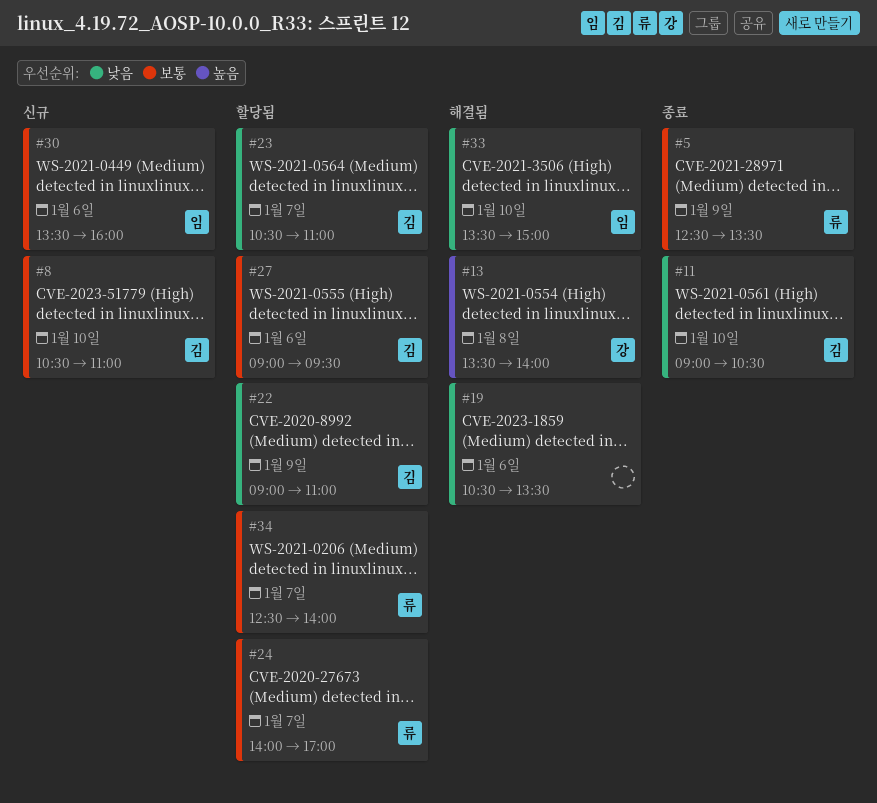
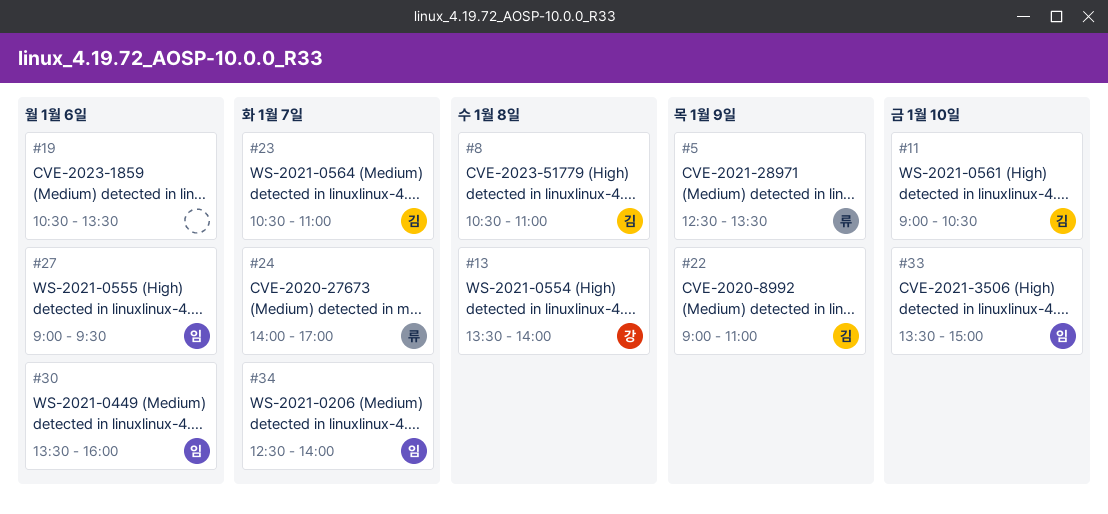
#8, day: Jan 10 -> Jan 8
#27, owner: 김 -> 임
#34, owner: 류 -> 임

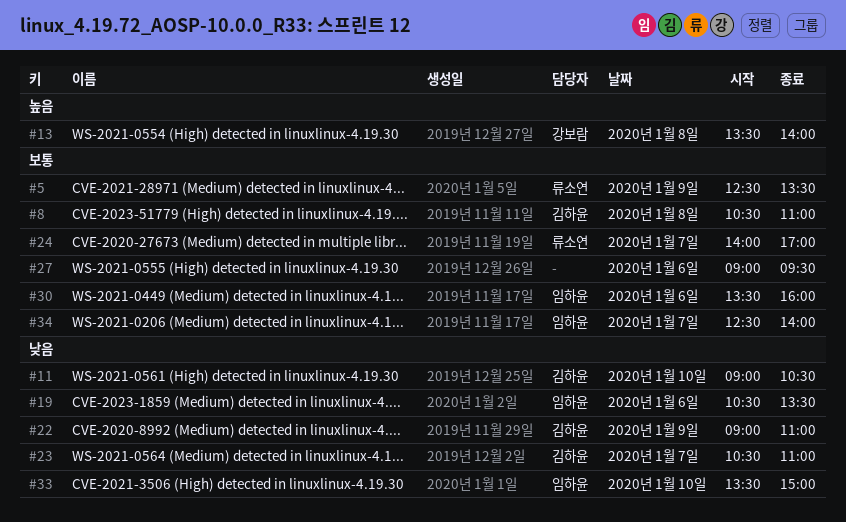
#19, owner: none -> 임하윤
#27, owner: 임하윤 -> none

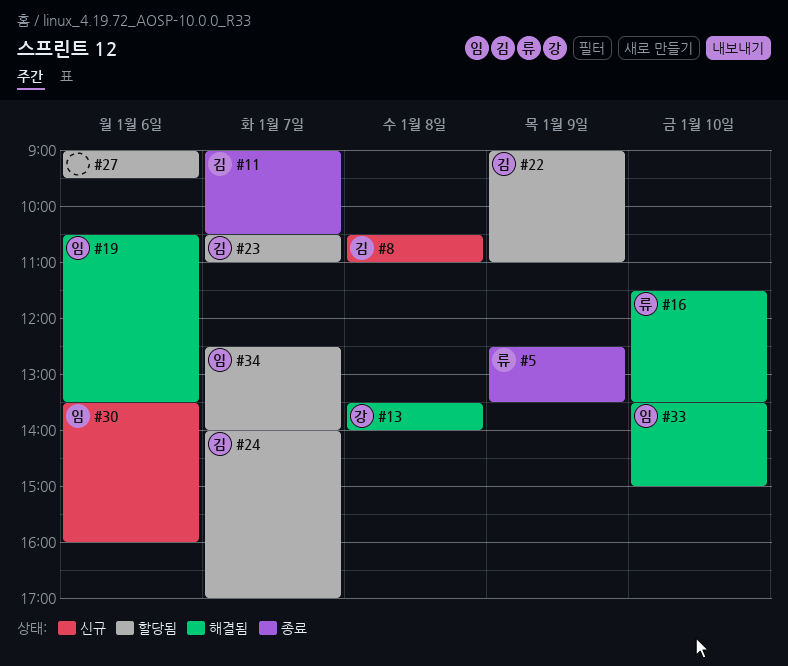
#11, day: Jan 10 -> Jan 7
#16: none -> present
#24, owner: 류소연 -> 김하윤

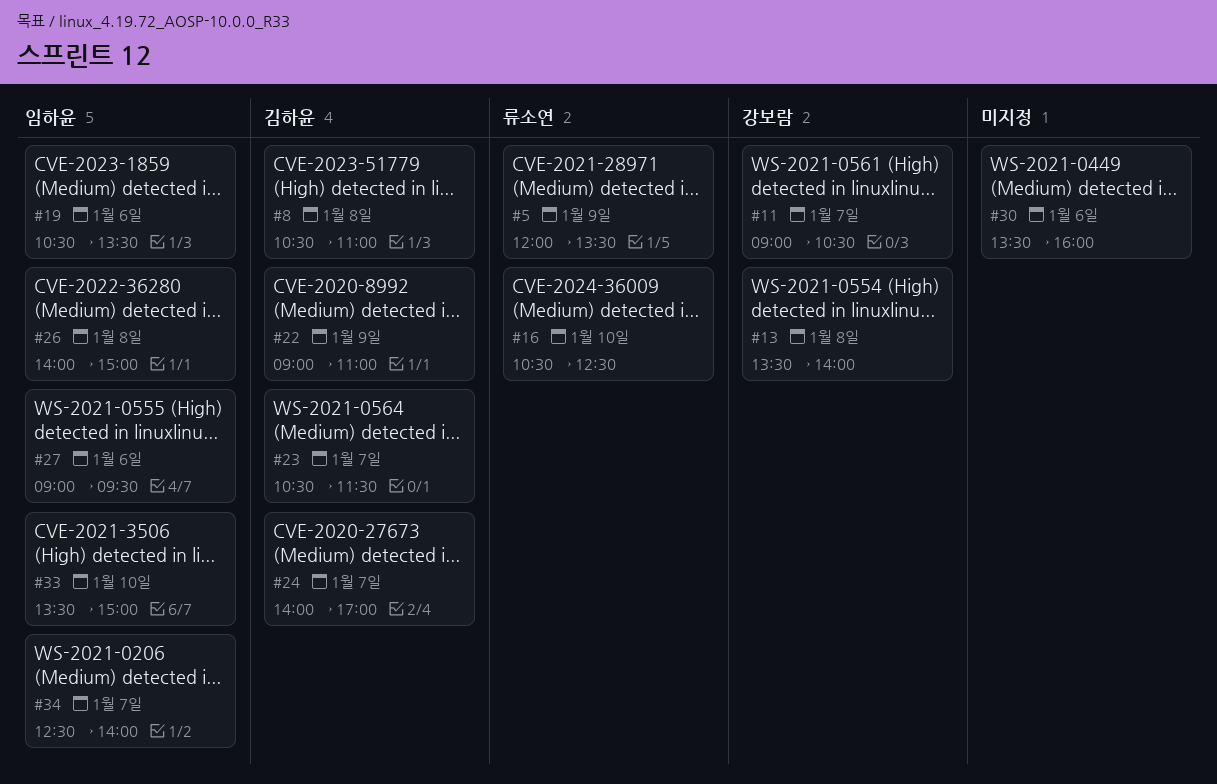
#5, begins: 12:30 -> 12:00
#11, owner: 김하윤 -> 강보람
#16, begins: 11:30 -> 10:30
#16, ends: 13:30 -> 12:30
#23, ends: 11:00 -> 11:30
#26: none -> present
#27, owner: none -> 임하윤
#30, owner: 임하윤 -> none

